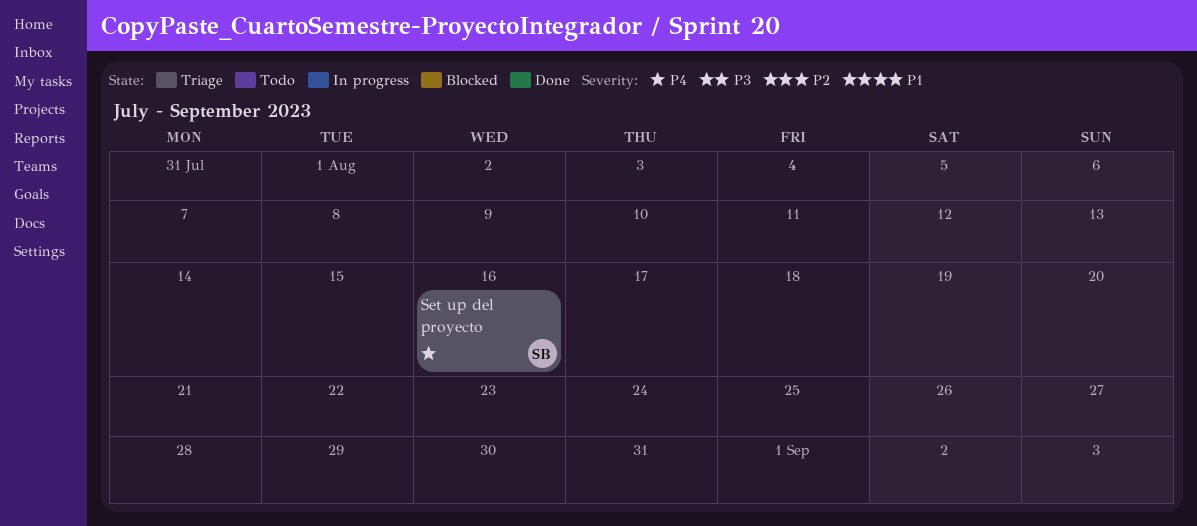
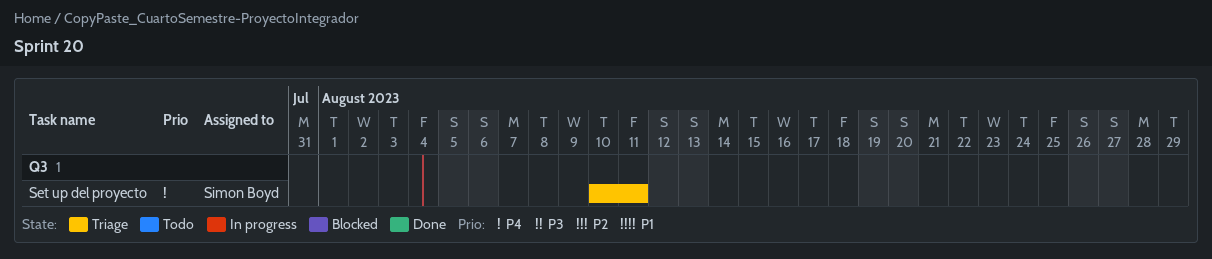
Set up del proyecto, due: Aug 16 -> Aug 11

